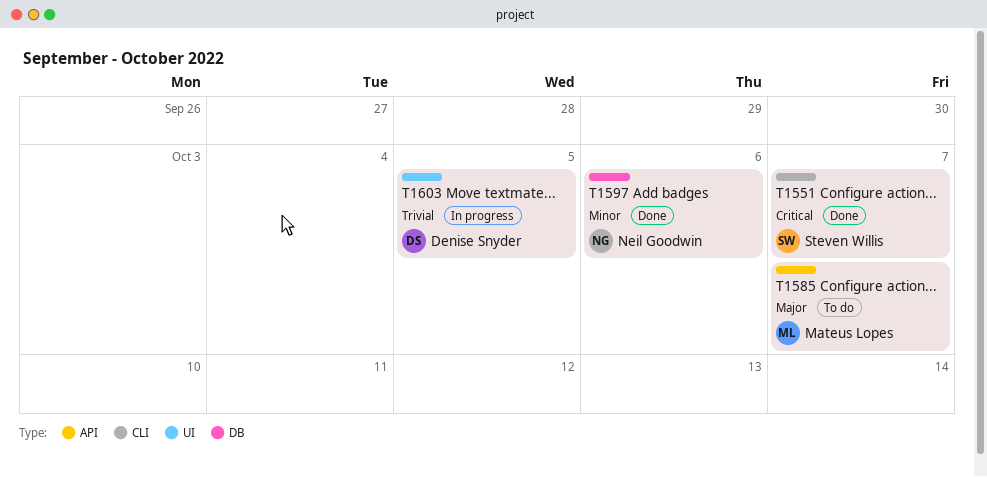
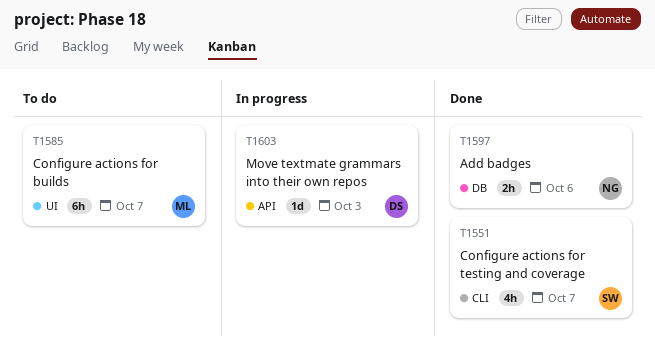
T1585, label: API -> UI
T1603, label: UI -> API
T1603, due: Oct 5 -> Oct 3

